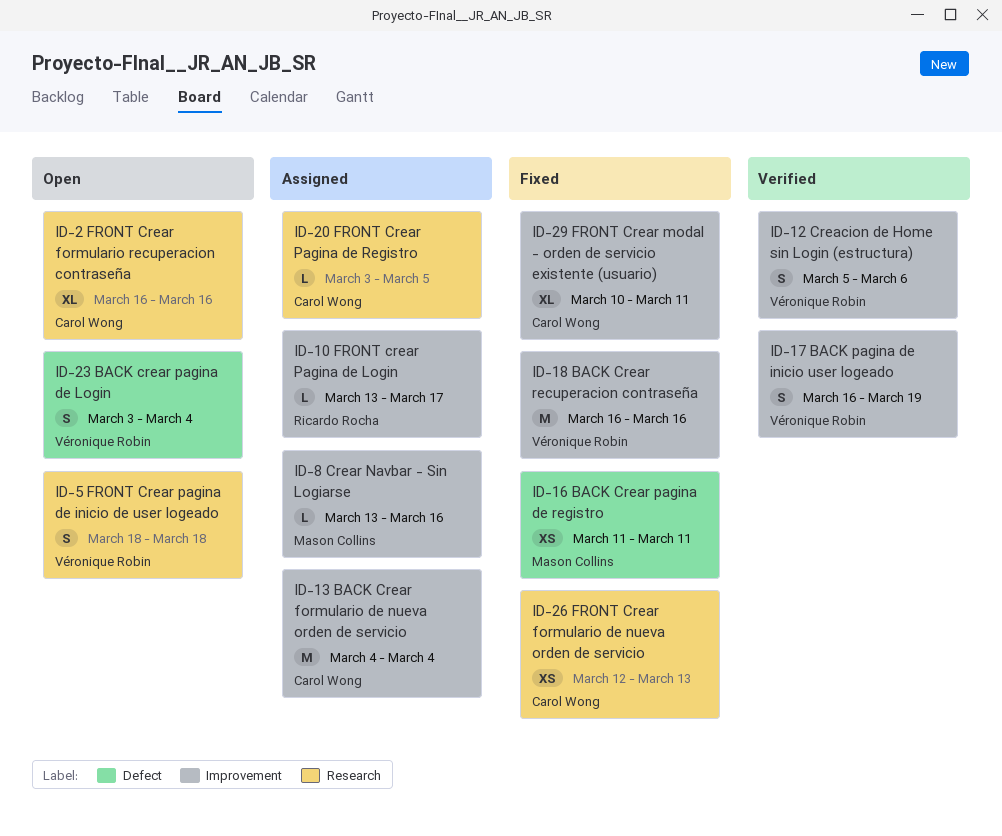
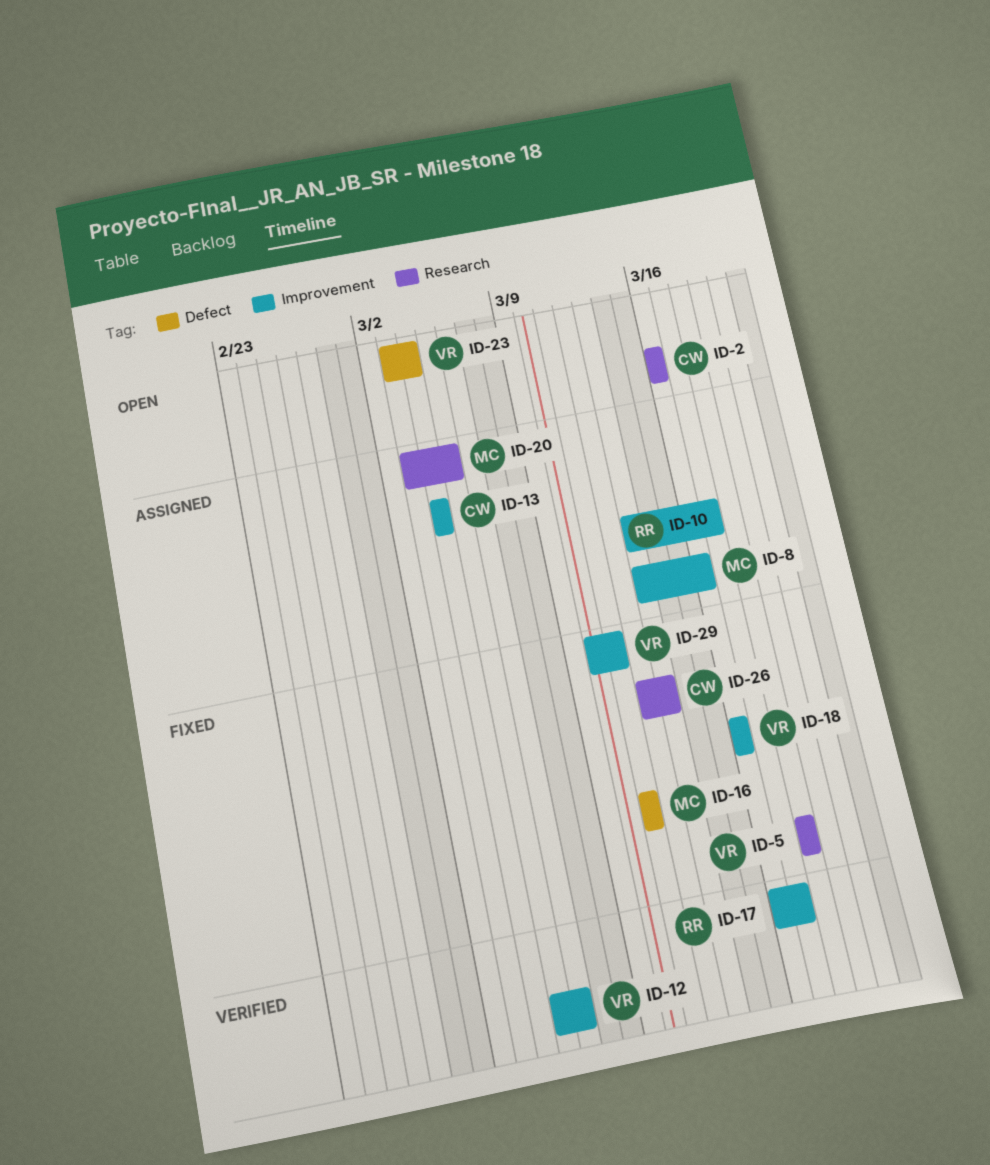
ID-5, status: Open -> Fixed
ID-17, owner: Véronique Robin -> Ricardo Rocha
ID-17, due: Mar 19 -> Mar 17
ID-20, owner: Carol Wong -> Mason Collins
ID-29, owner: Carol Wong -> Véronique Robin

